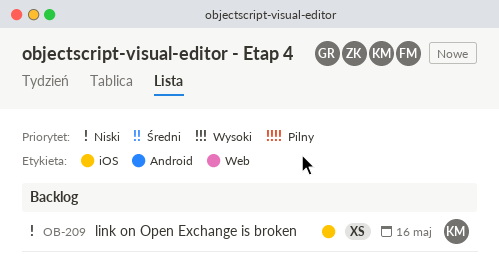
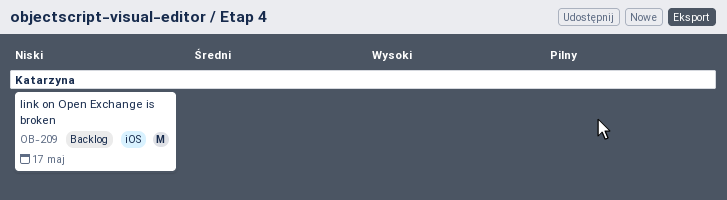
OB-209, estimate: XS -> M
OB-209, due: May 16 -> May 17

